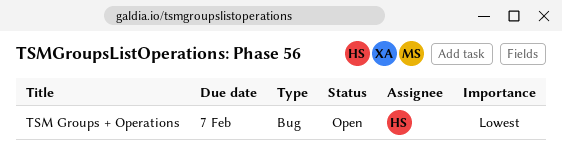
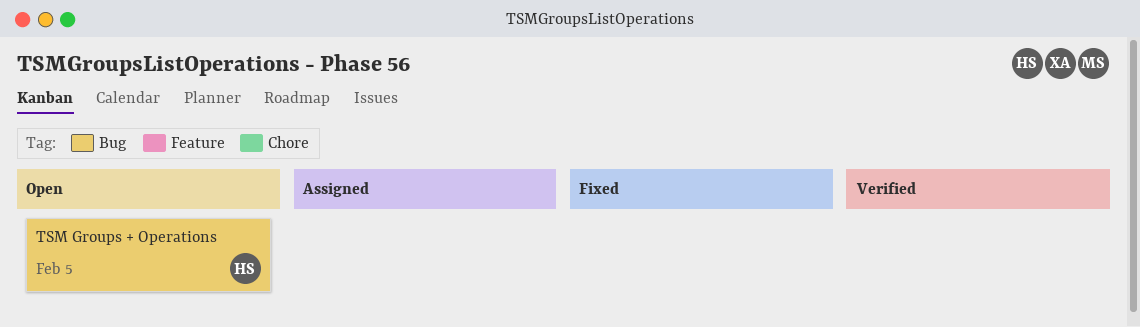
TSM Groups + Operations, due: Feb 7 -> Feb 5

